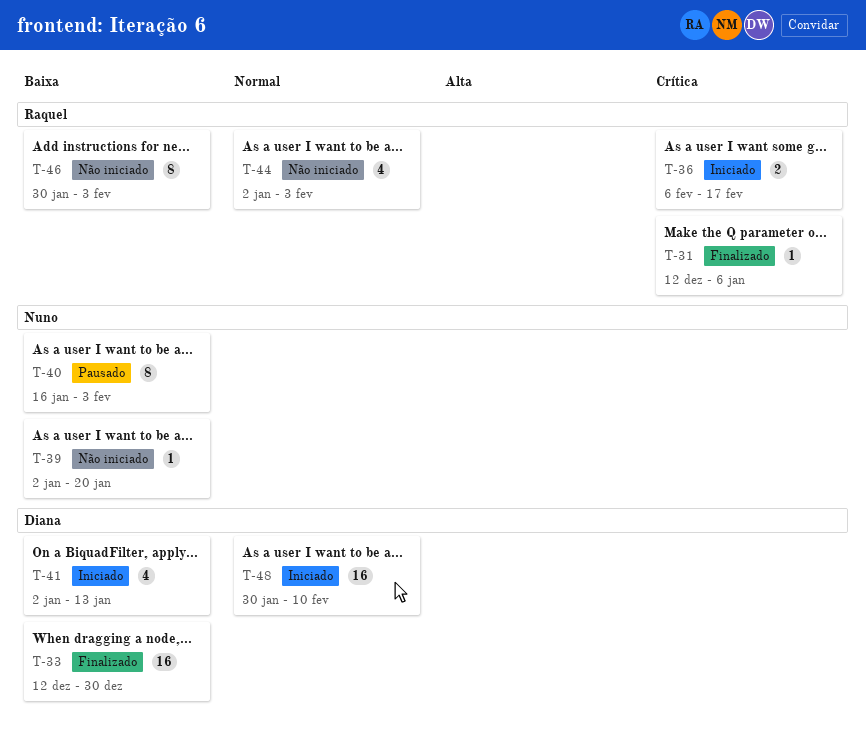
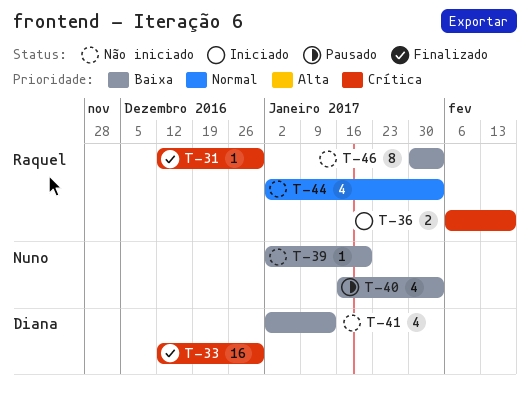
T-31, due: Jan 6 -> Dec 30
T-33, priority: Baixa -> Crítica
T-40, estimate: 8 -> 4
T-41, status: Iniciado -> Não iniciado
T-48: present -> none

